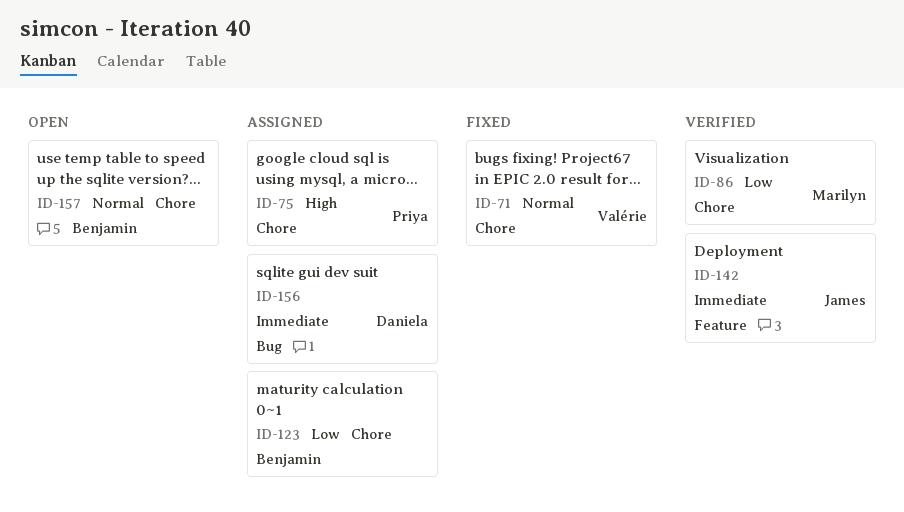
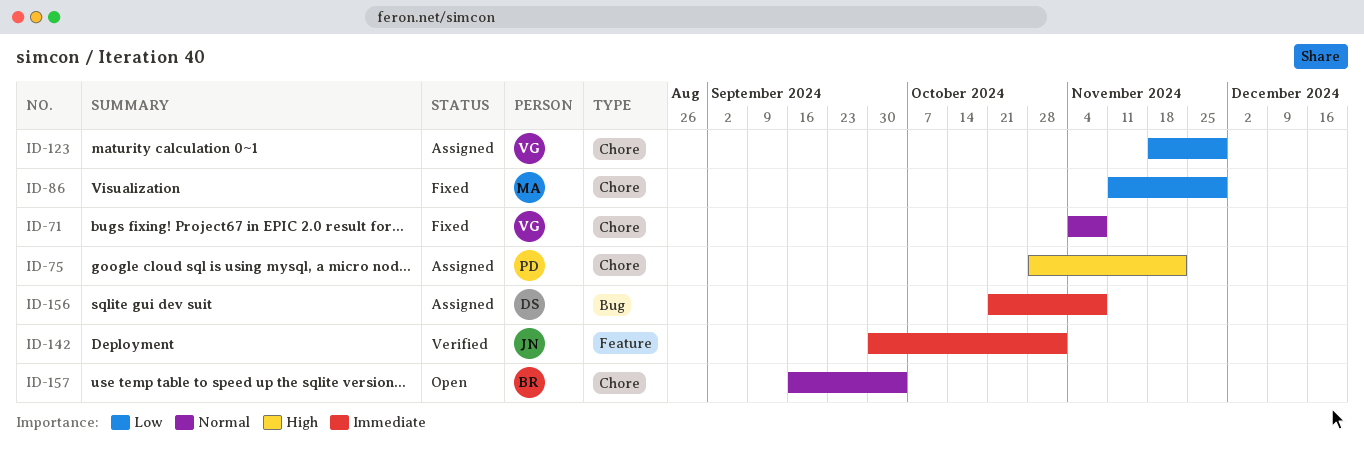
ID-86, status: Verified -> Fixed
ID-123, owner: Benjamin -> Valérie

